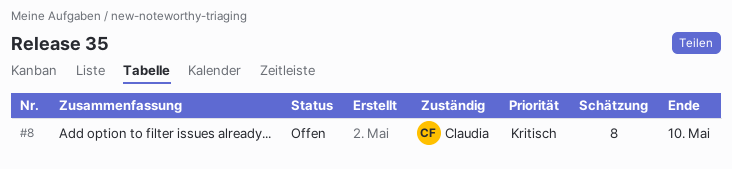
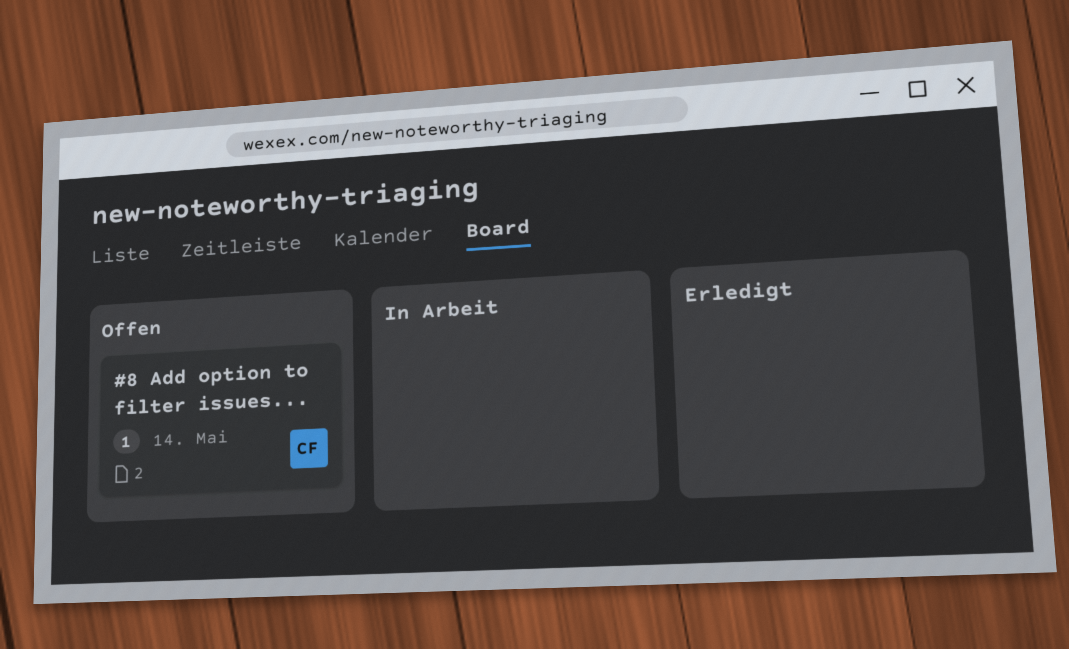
#8, estimate: 8 -> 1
#8, due: May 10 -> May 14

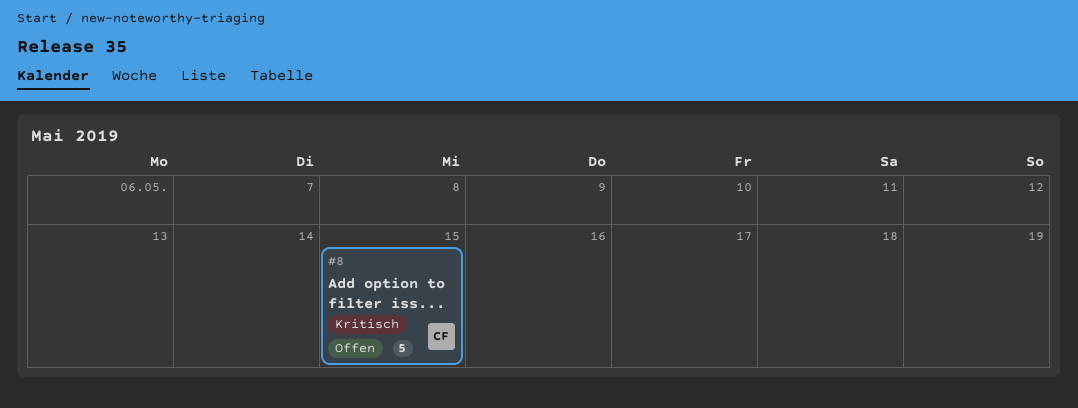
#8, estimate: 1 -> 5
#8, due: May 14 -> May 15

